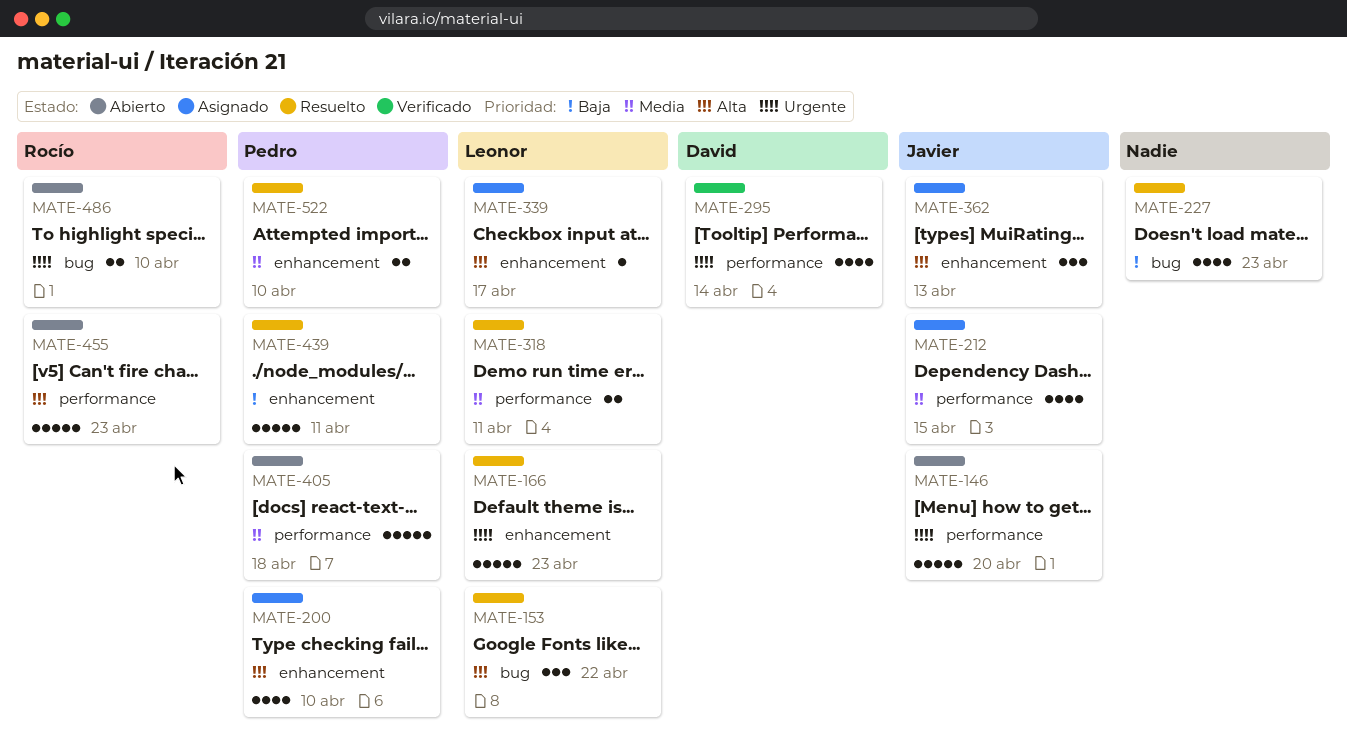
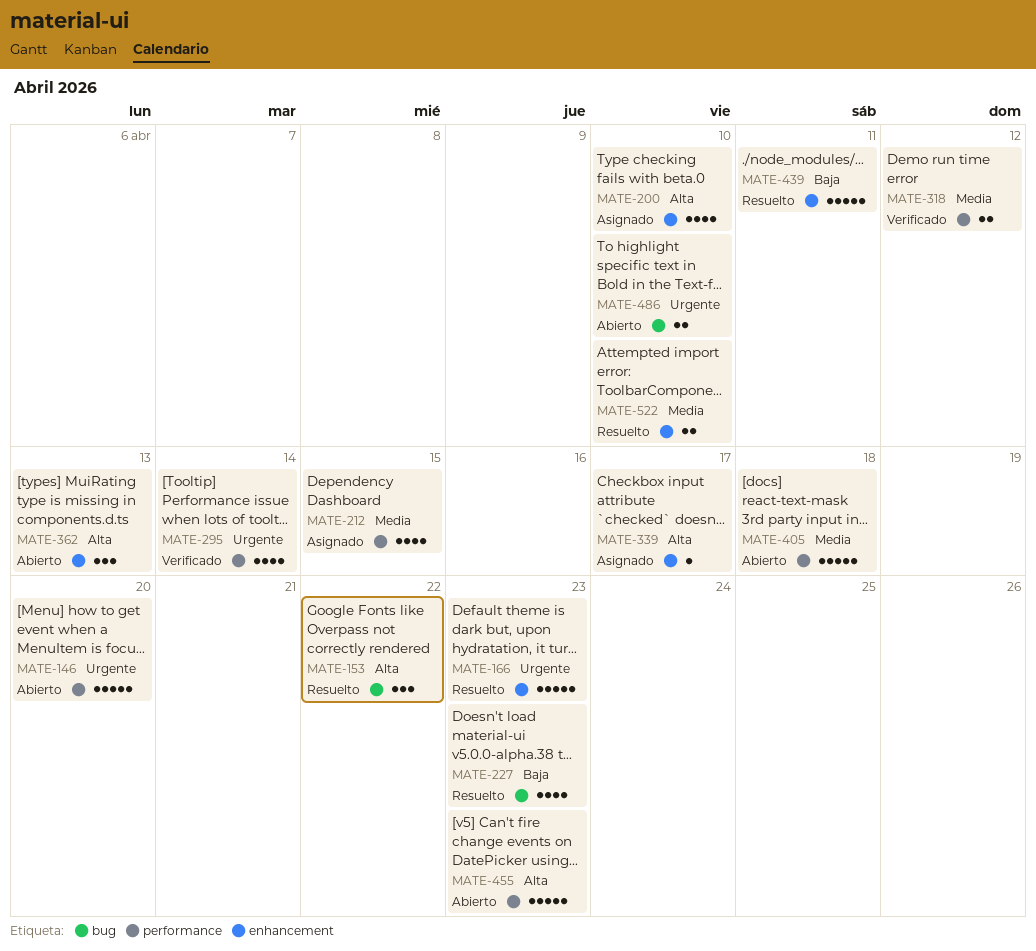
MATE-318, status: Resuelto -> Verificado
MATE-318, due: Apr 11 -> Apr 12
MATE-362, status: Asignado -> Abierto

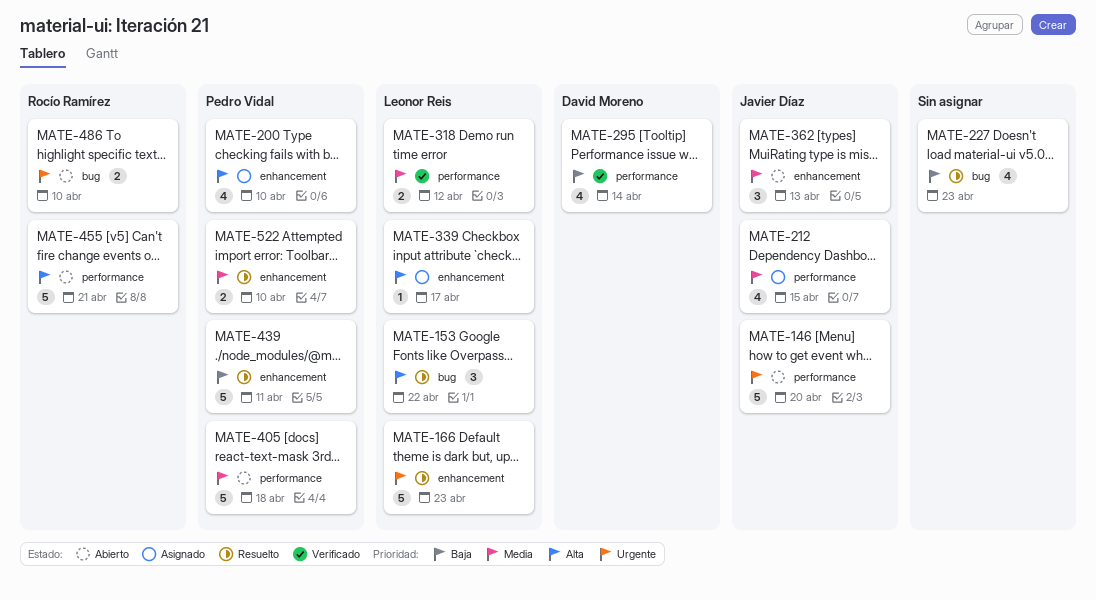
MATE-295, priority: Urgente -> Baja
MATE-362, priority: Alta -> Media
MATE-455, due: Apr 23 -> Apr 21

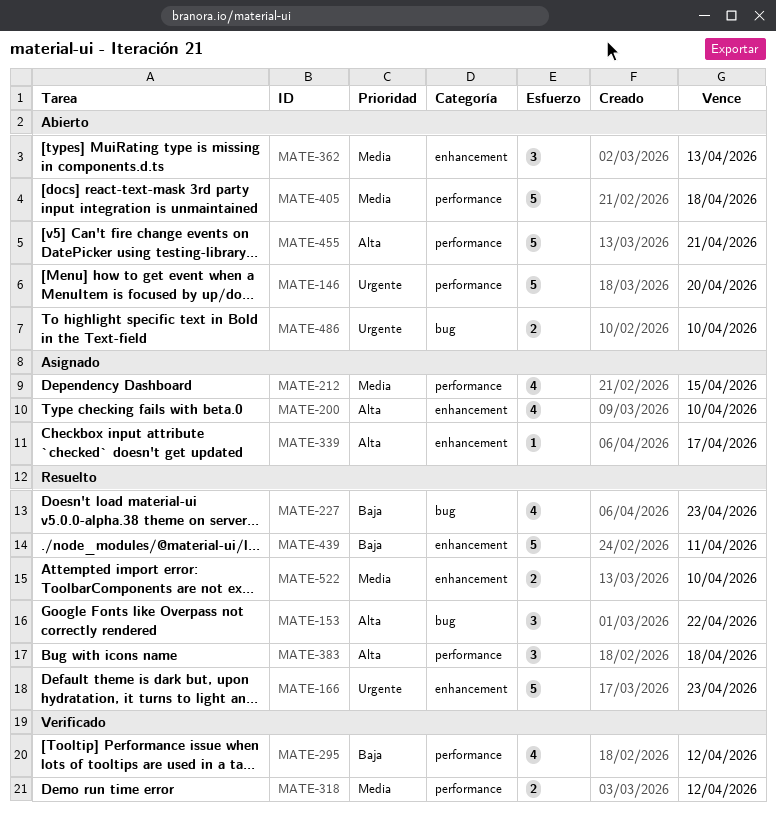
MATE-295, due: Apr 14 -> Apr 12
MATE-383: none -> present

